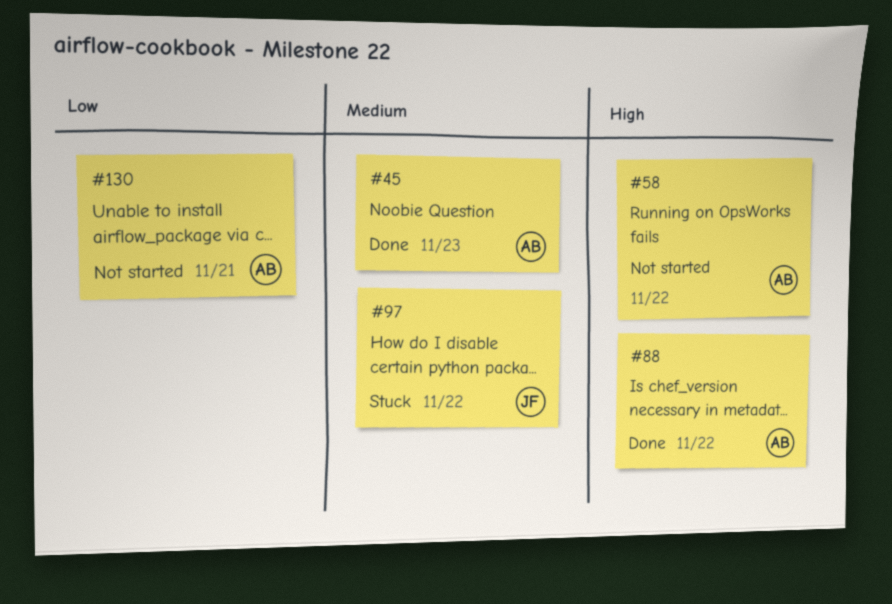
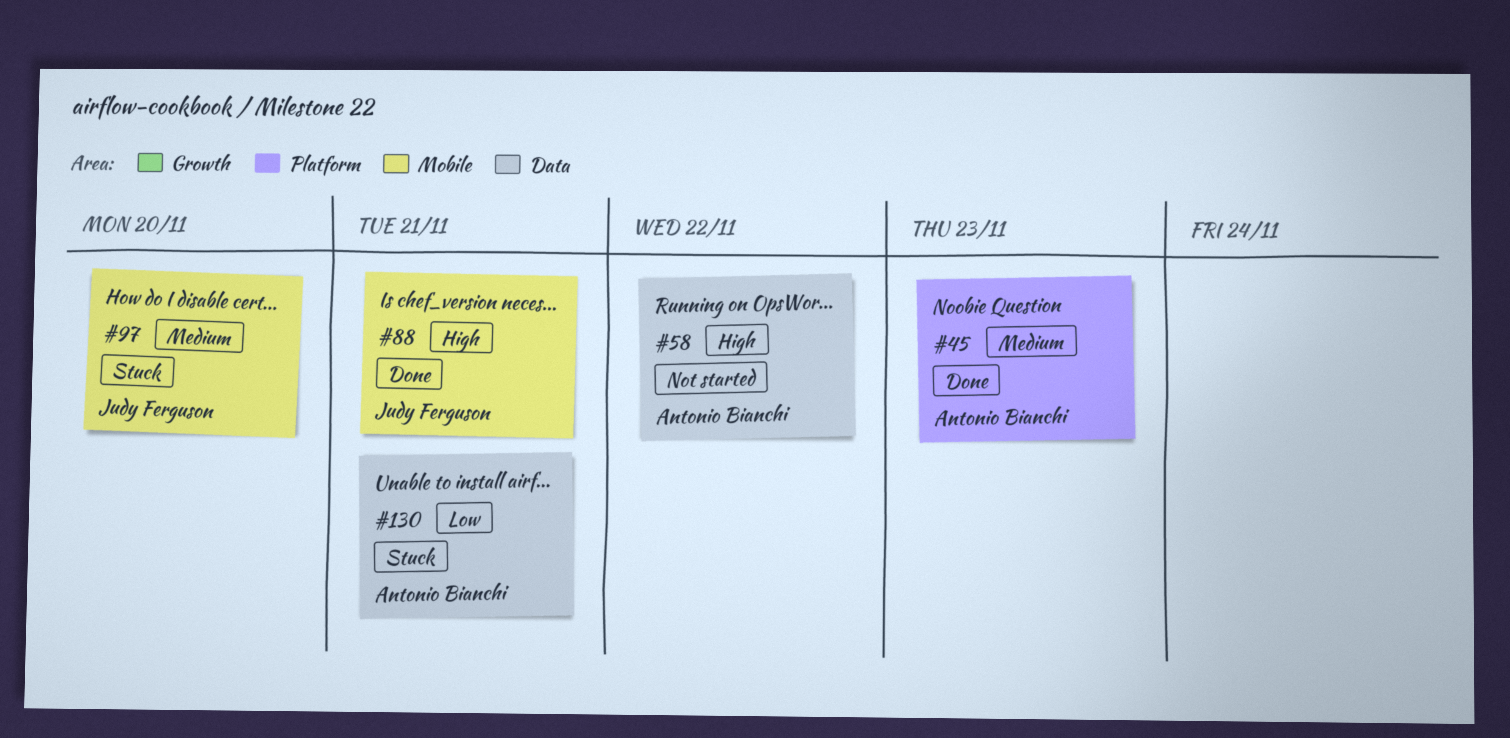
#88, owner: Antonio Bianchi -> Judy Ferguson
#88, due: Nov 22 -> Nov 21
#97, due: Nov 22 -> Nov 20
#130, status: Not started -> Stuck

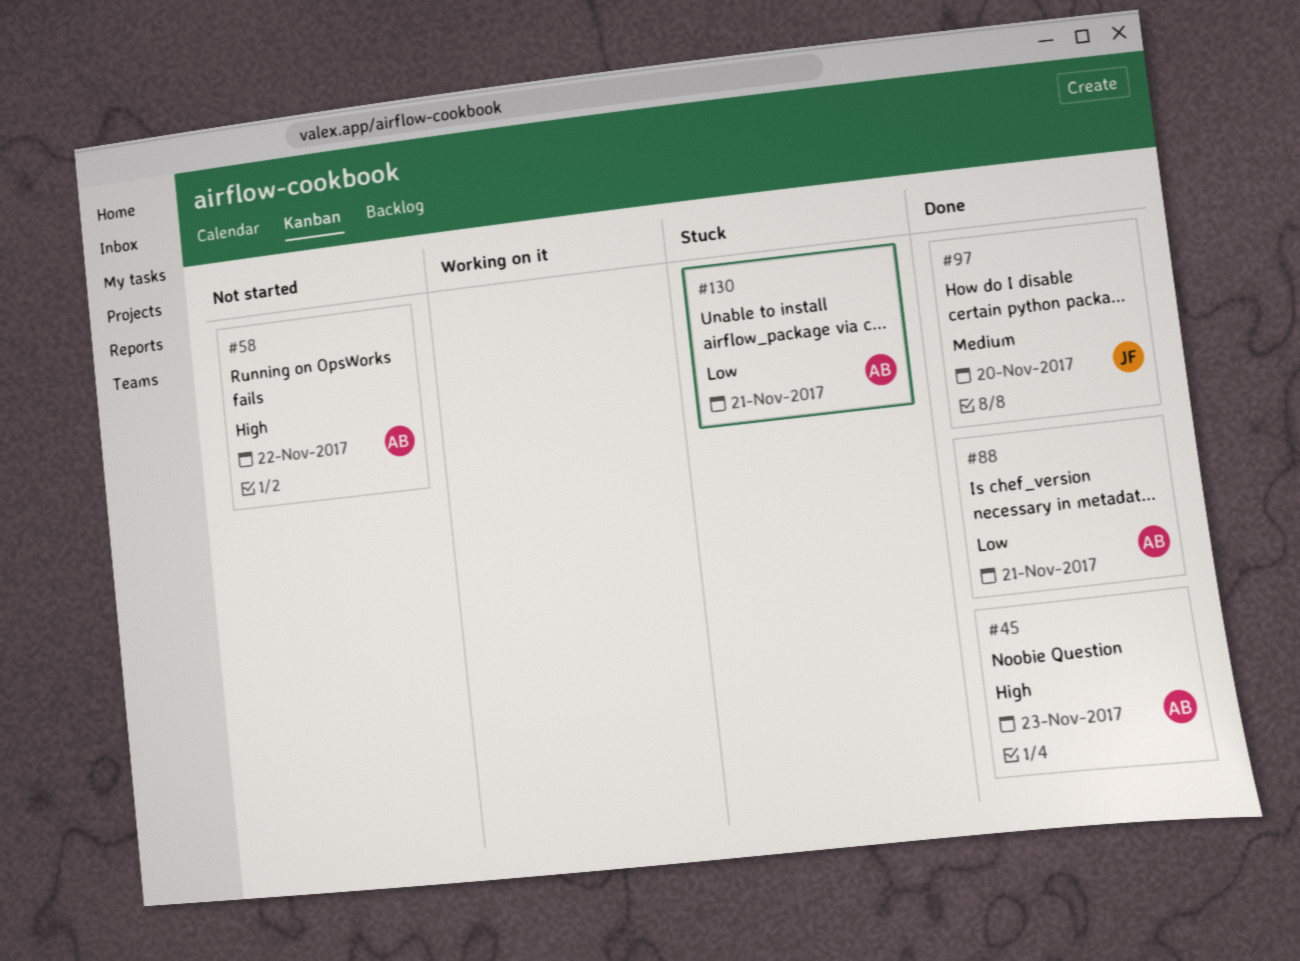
#45, priority: Medium -> High
#88, owner: Judy Ferguson -> Antonio Bianchi
#88, priority: High -> Low
#97, status: Stuck -> Done

